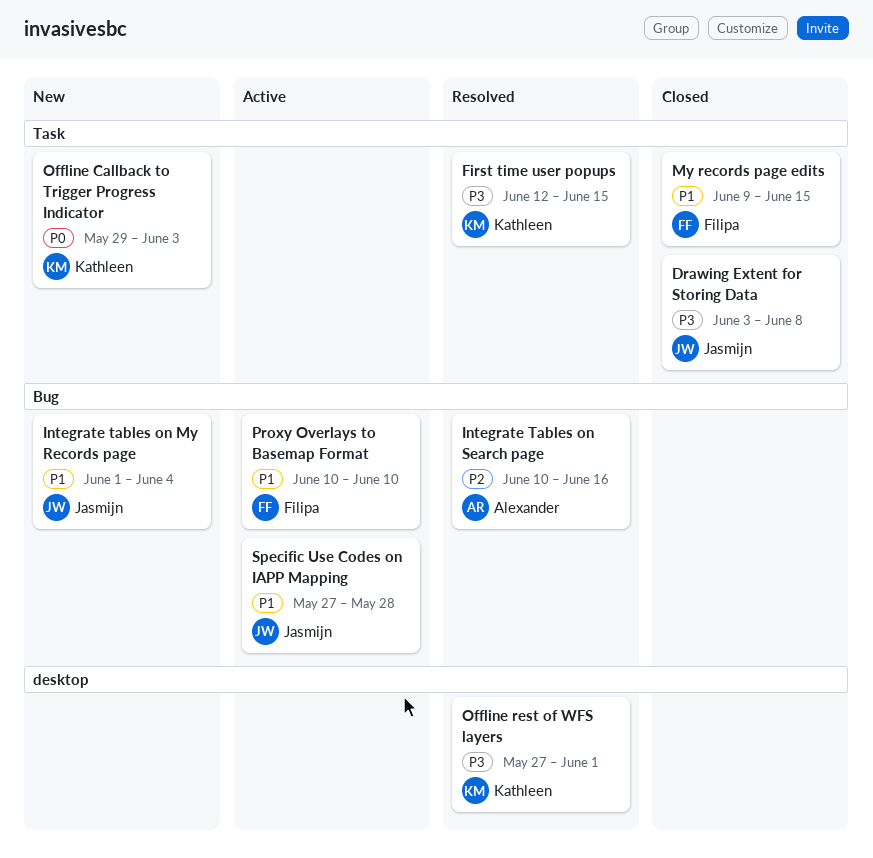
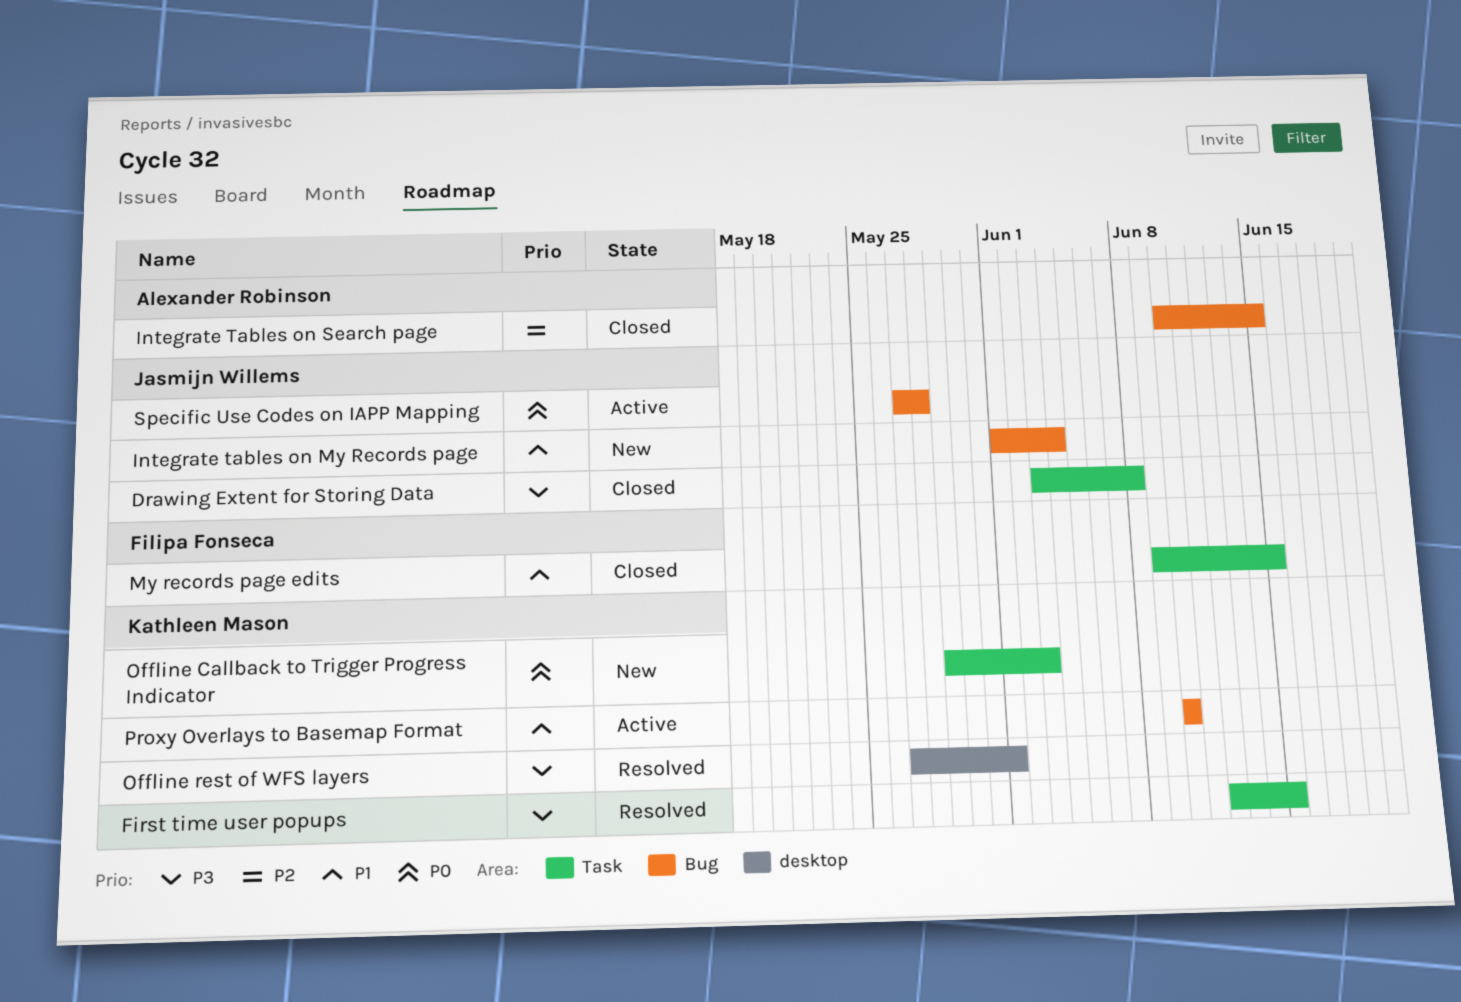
Integrate Tables on Search page, status: Resolved -> Closed
Integrate Tables on Search page, due: Jun 16 -> Jun 15
Proxy Overlays to Basemap Format, owner: Filipa Fonseca -> Kathleen Mason
Specific Use Codes on IAPP Mapping, priority: P1 -> P0

